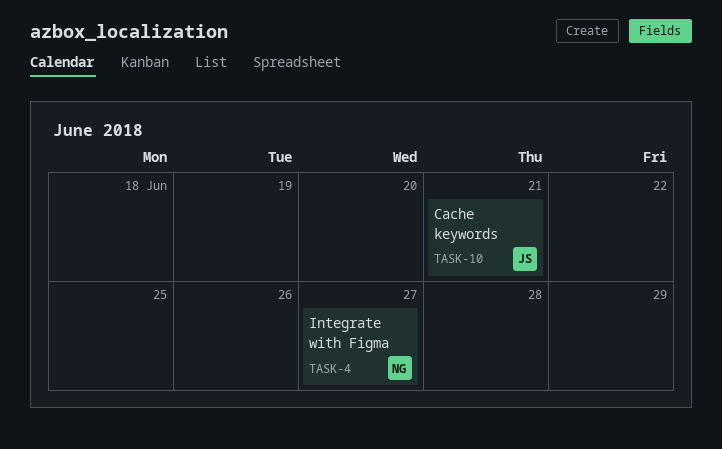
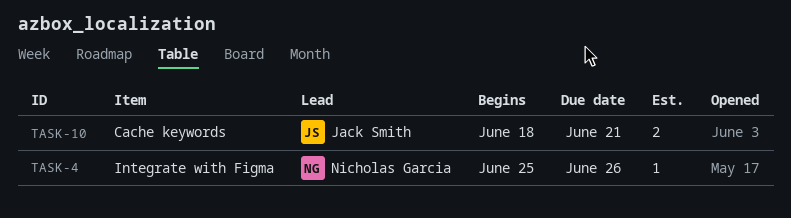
TASK-4, due: Jun 27 -> Jun 26

